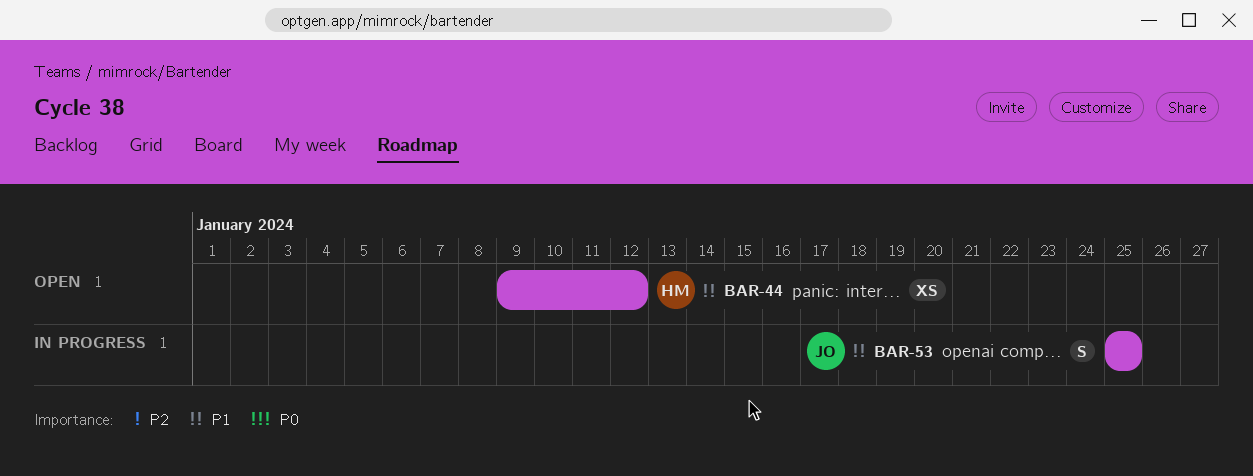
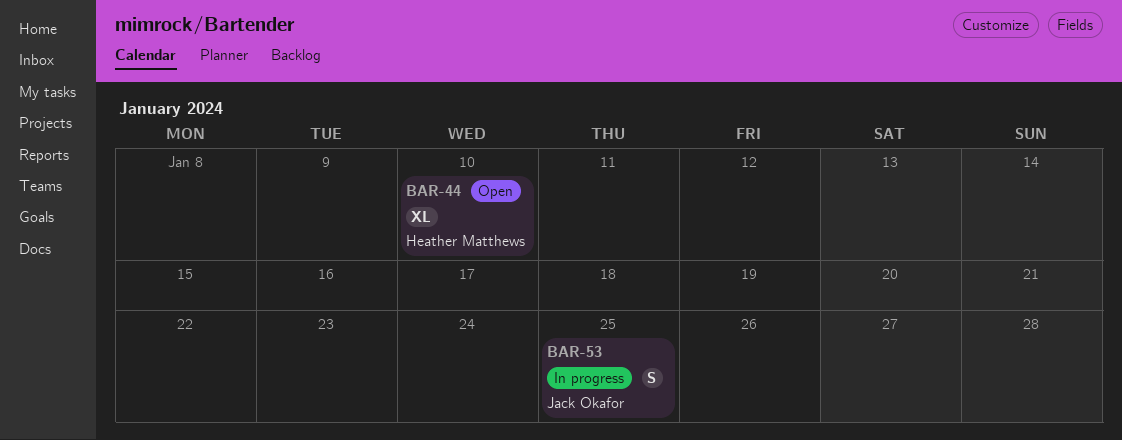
BAR-44, estimate: XS -> XL
BAR-44, due: Jan 12 -> Jan 10

